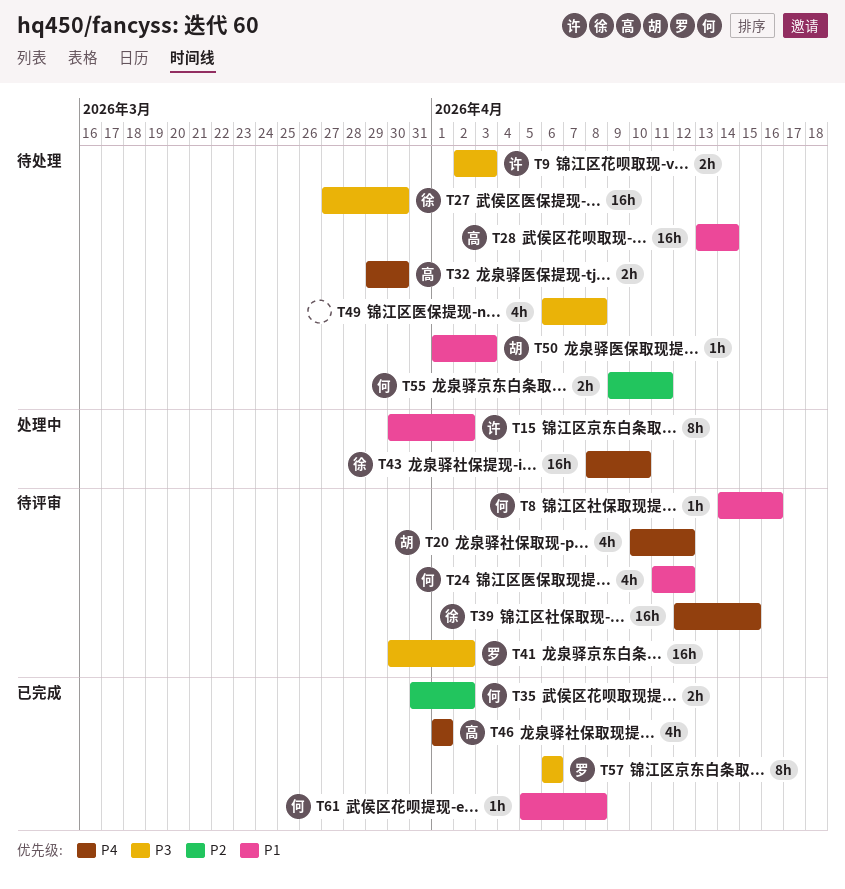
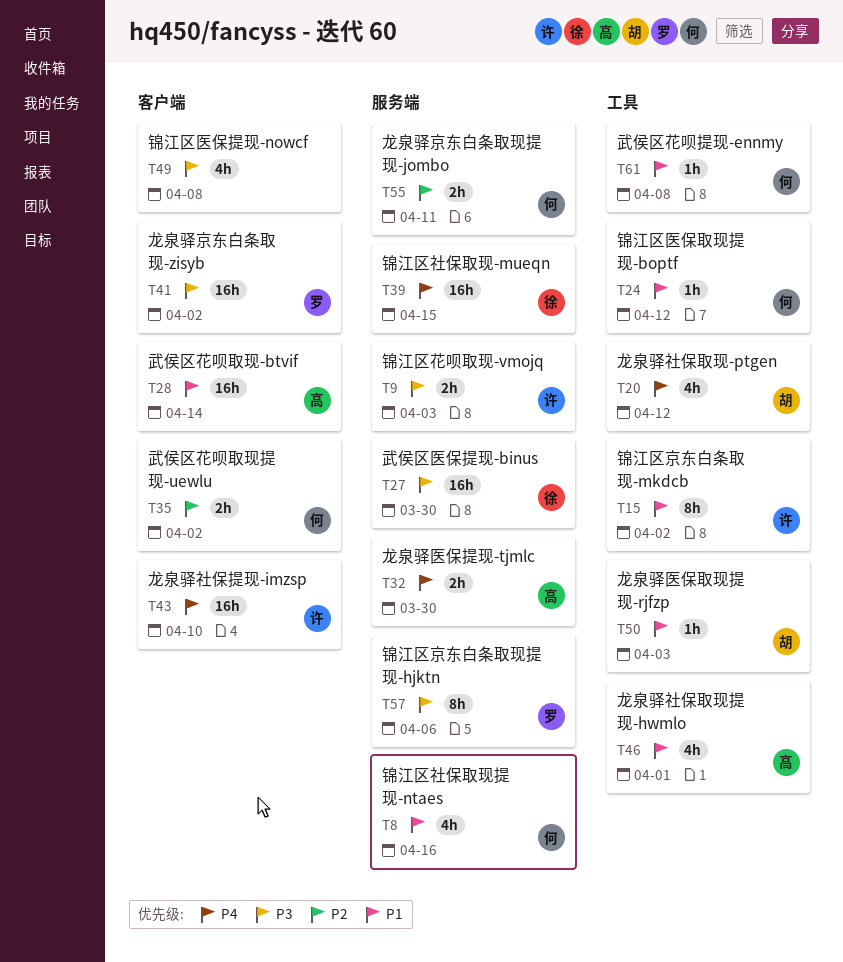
T8, estimate: 1h -> 4h
T24, estimate: 4h -> 1h
T43, owner: 徐 -> 许
T46, priority: P4 -> P1

